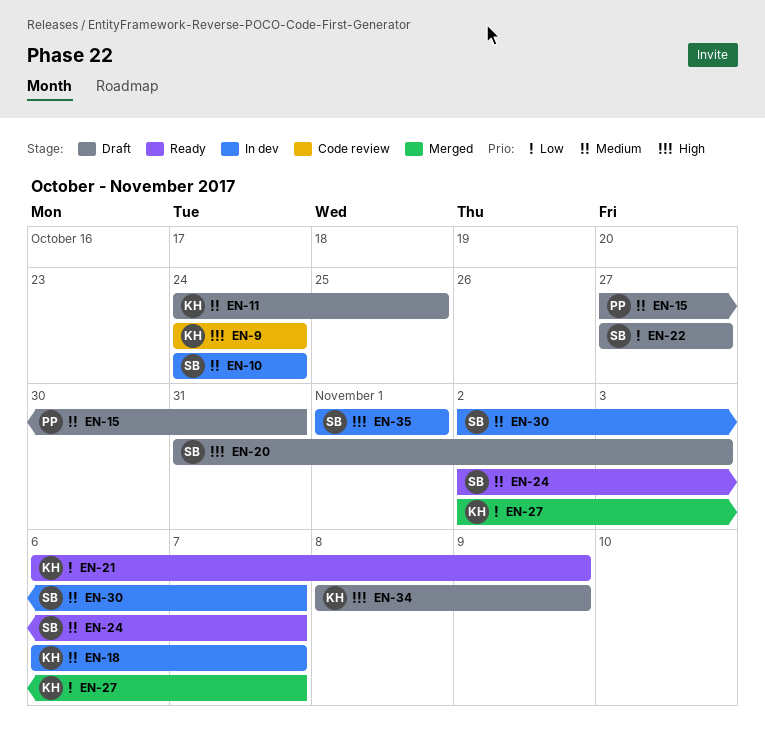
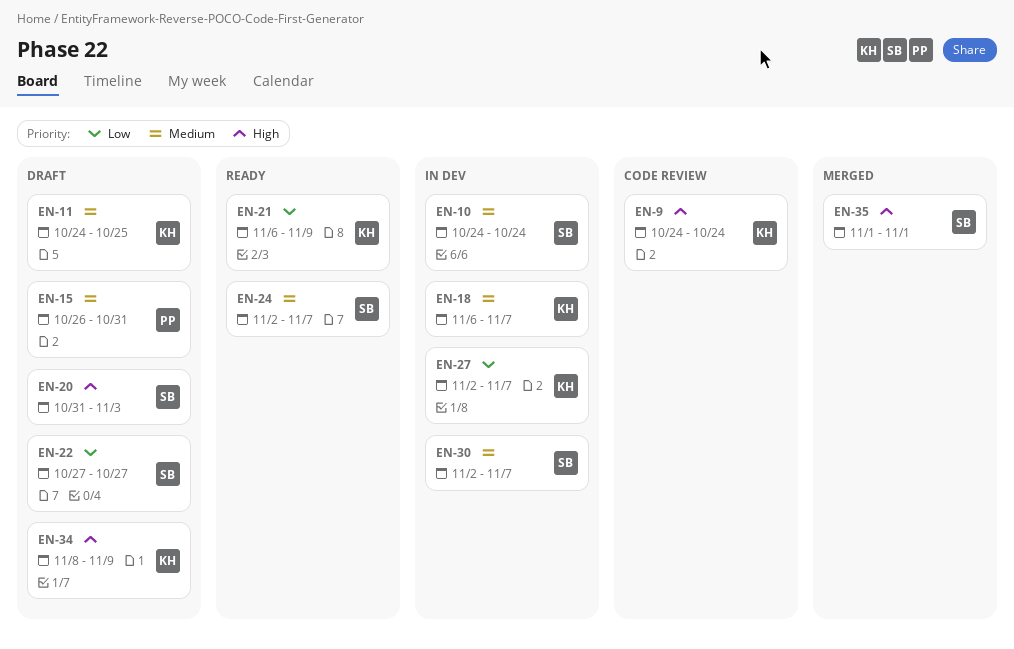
EN-15, start: Oct 27 -> Oct 26
EN-27, status: Merged -> In dev
EN-35, status: In dev -> Merged

